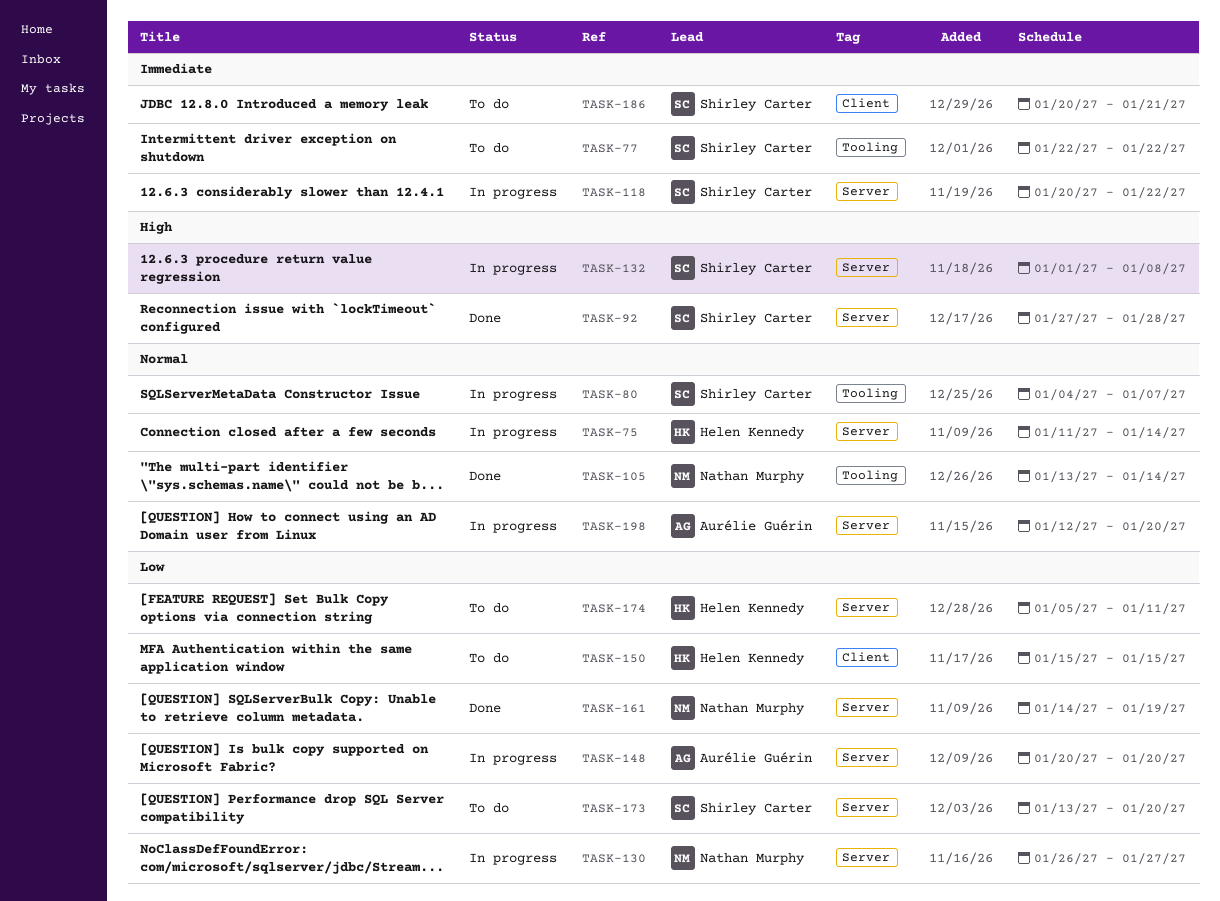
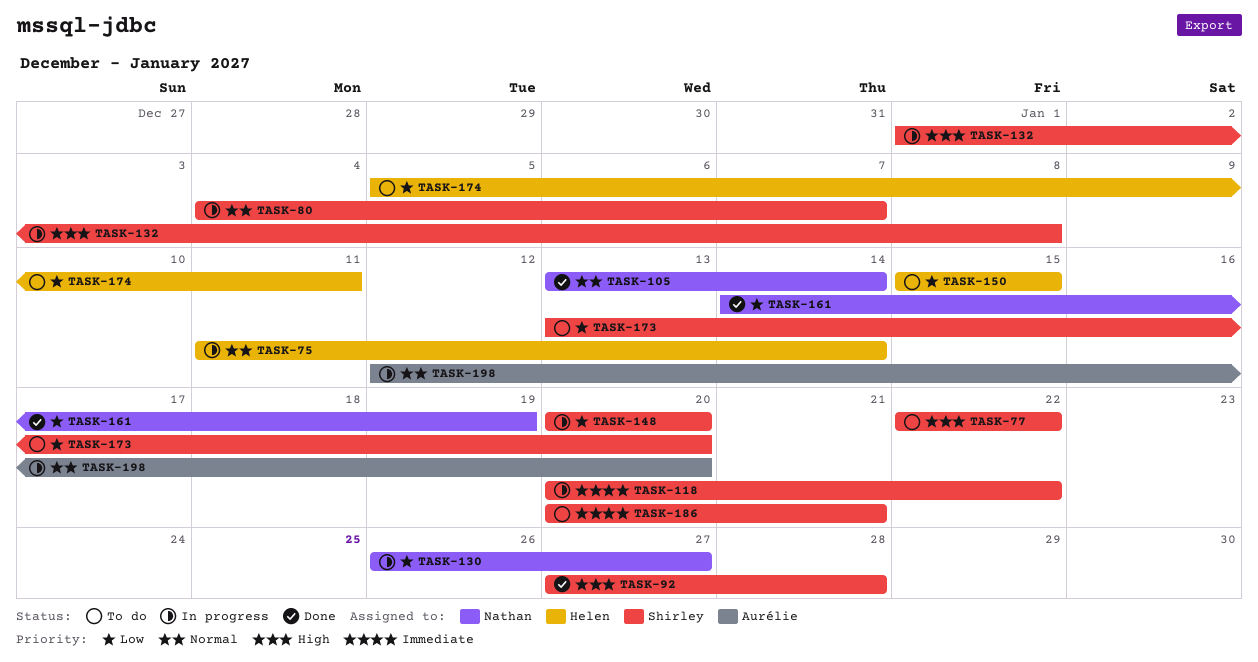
TASK-77, priority: Immediate -> High
TASK-148, owner: Aurélie Guérin -> Shirley Carter

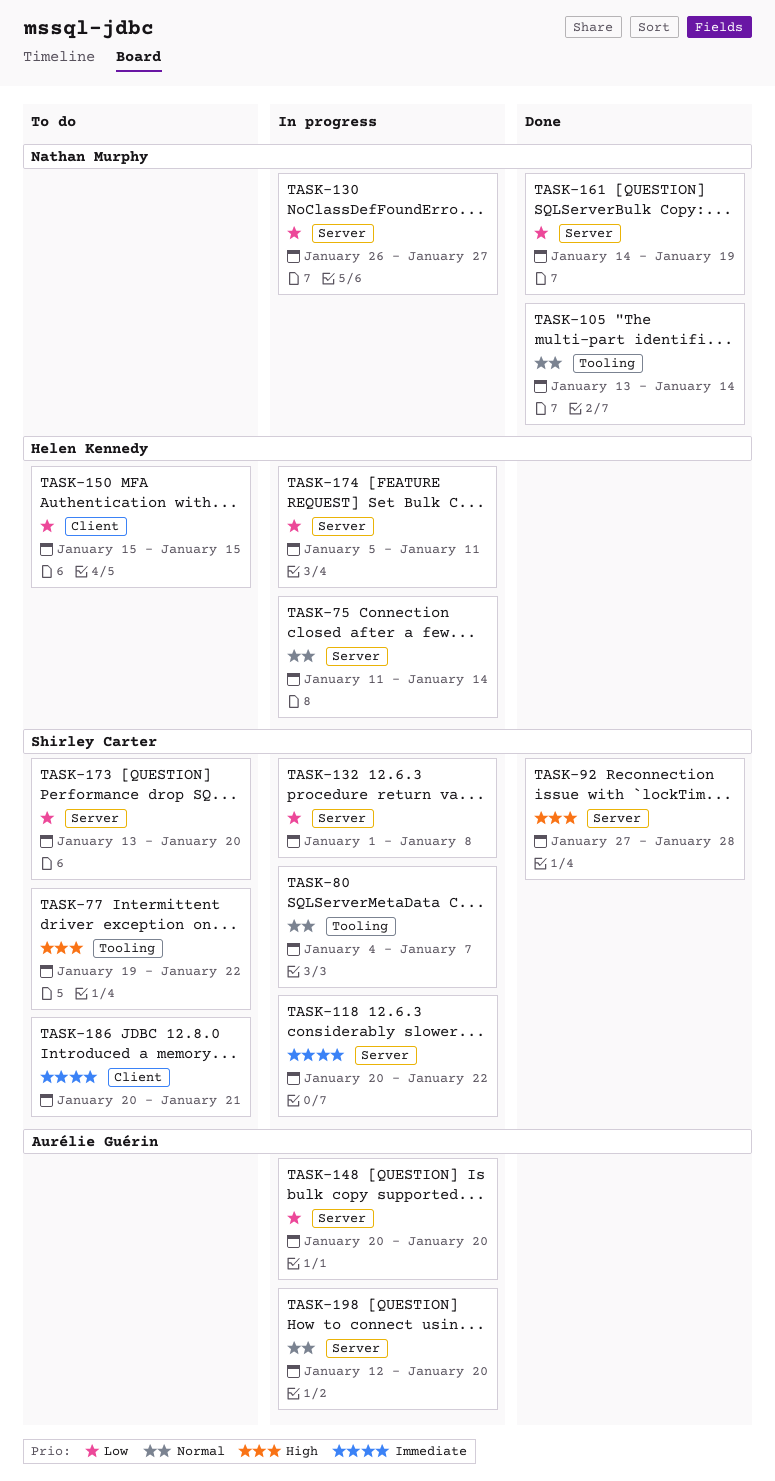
TASK-77, start: Jan 22 -> Jan 19
TASK-132, priority: High -> Low
TASK-148, owner: Shirley Carter -> Aurélie Guérin
TASK-174, status: To do -> In progress

